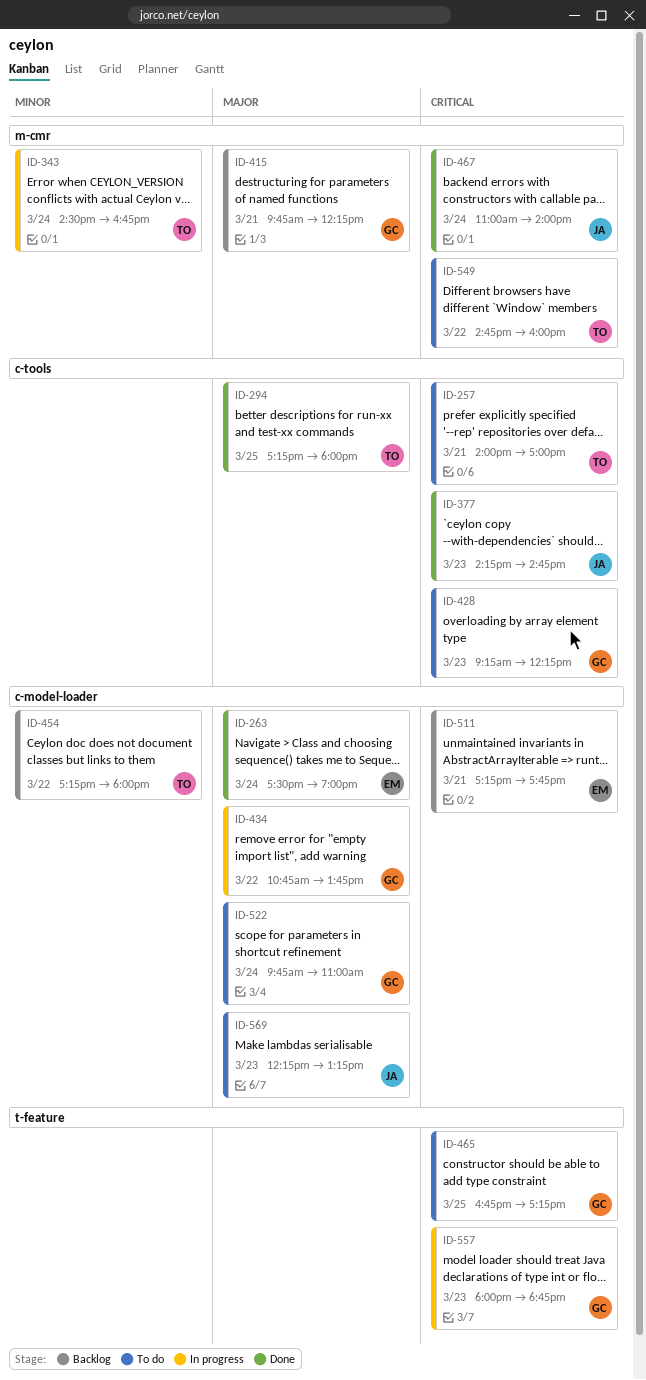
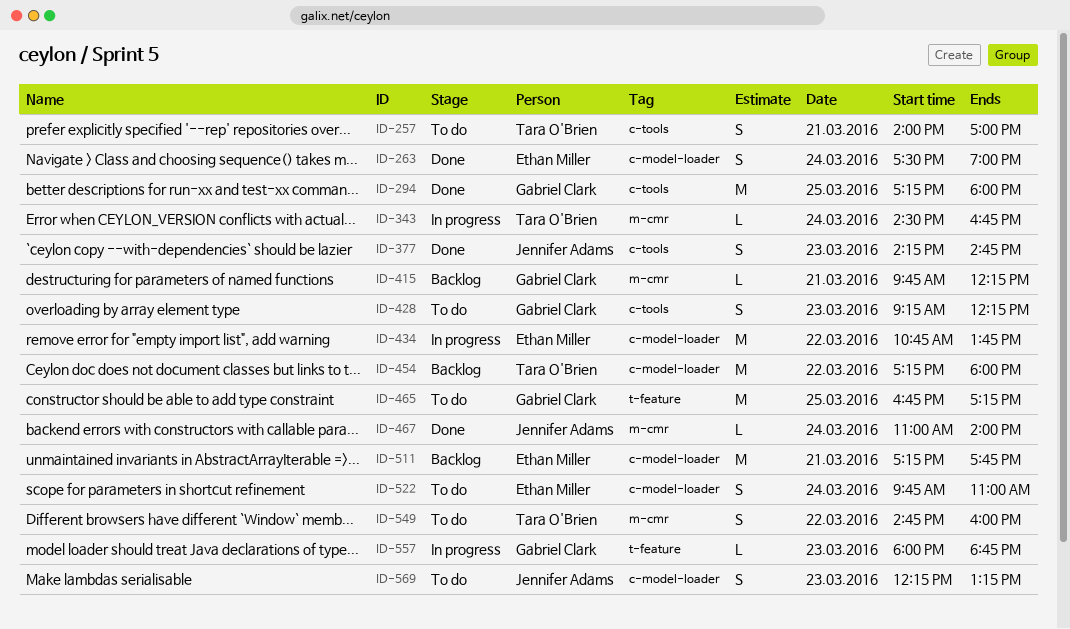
ID-294, owner: Tara O'Brien -> Gabriel Clark
ID-434, owner: Gabriel Clark -> Ethan Miller
ID-522, owner: Gabriel Clark -> Ethan Miller

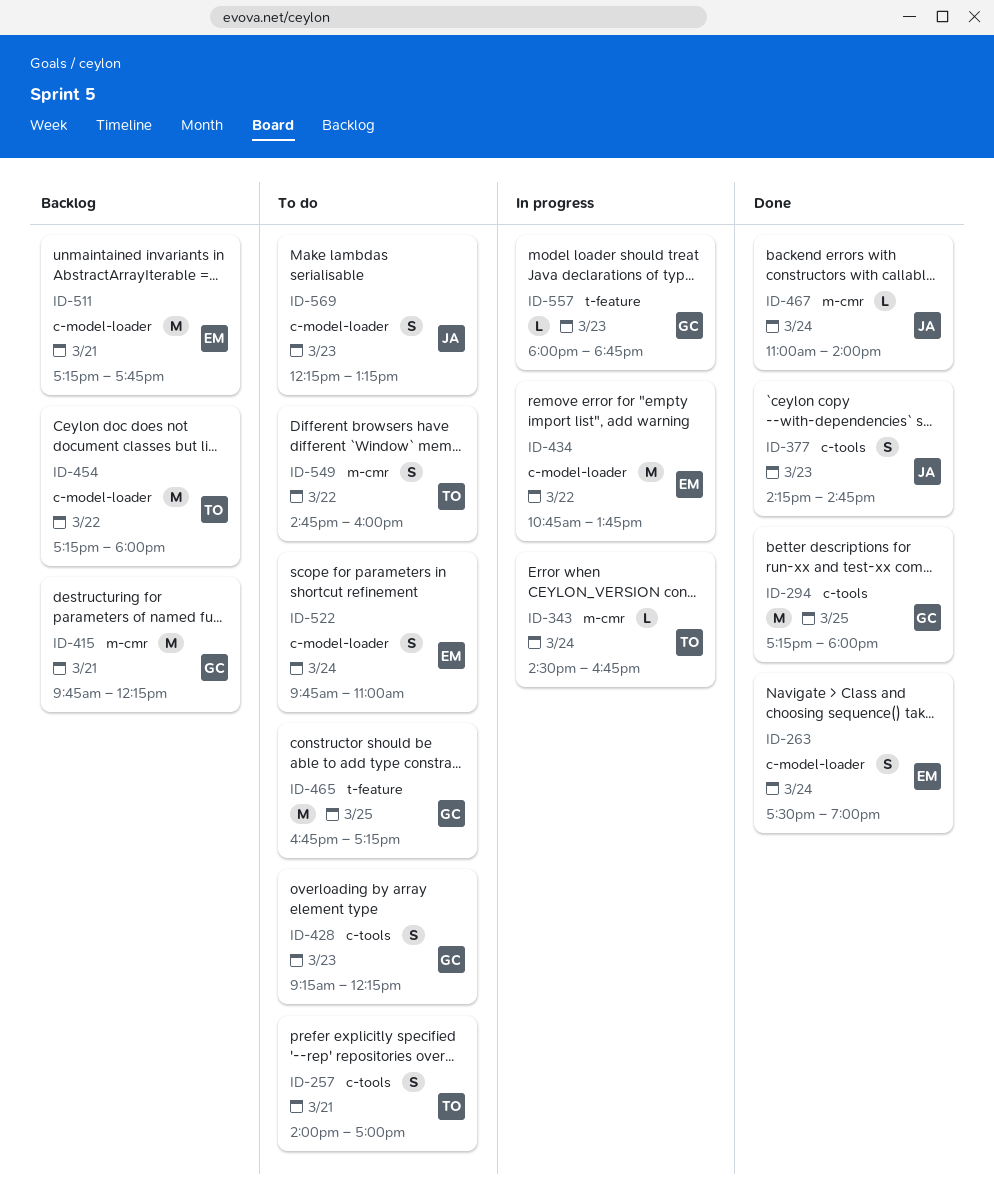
ID-415, estimate: L -> M

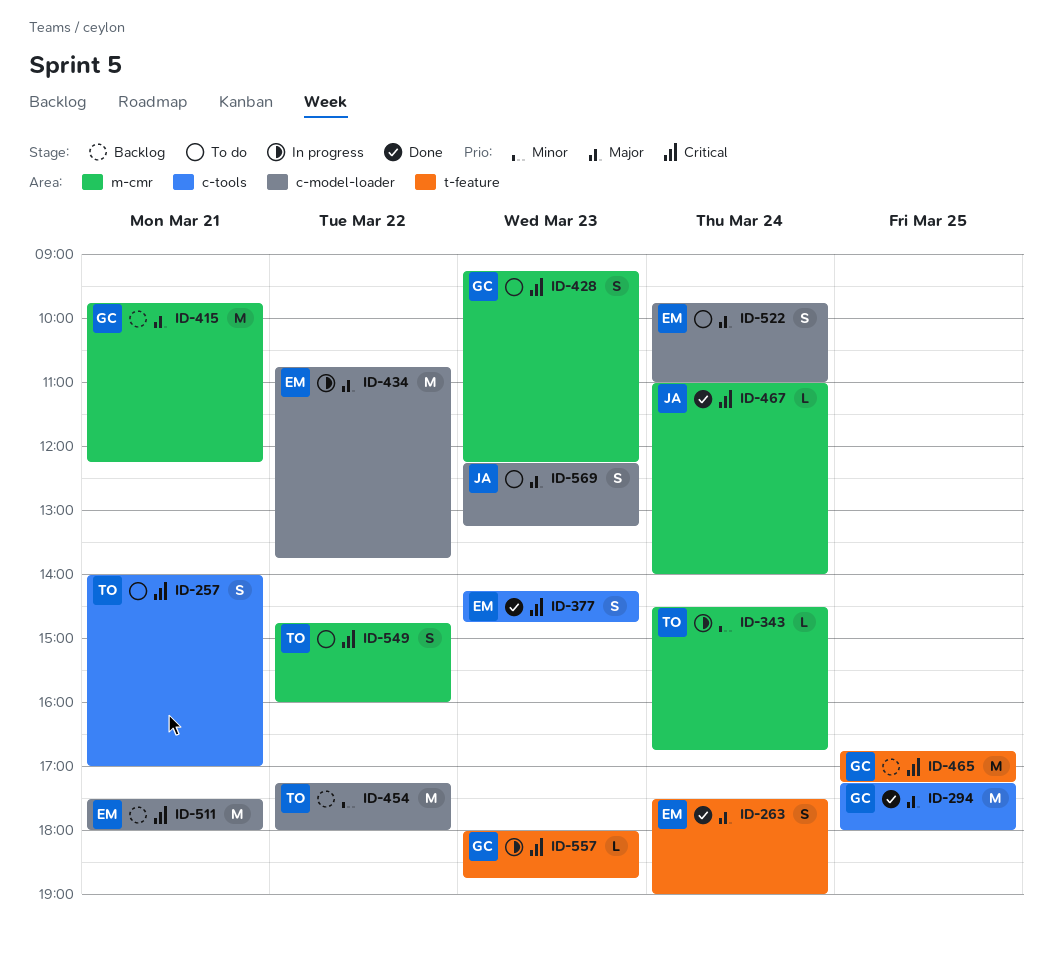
ID-263, label: c-model-loader -> t-feature
ID-377, owner: JA -> EM
ID-428, label: c-tools -> m-cmr
ID-465, status: To do -> Backlog
ID-511, begins: 17:15 -> 17:30
ID-511, ends: 17:45 -> 18:00

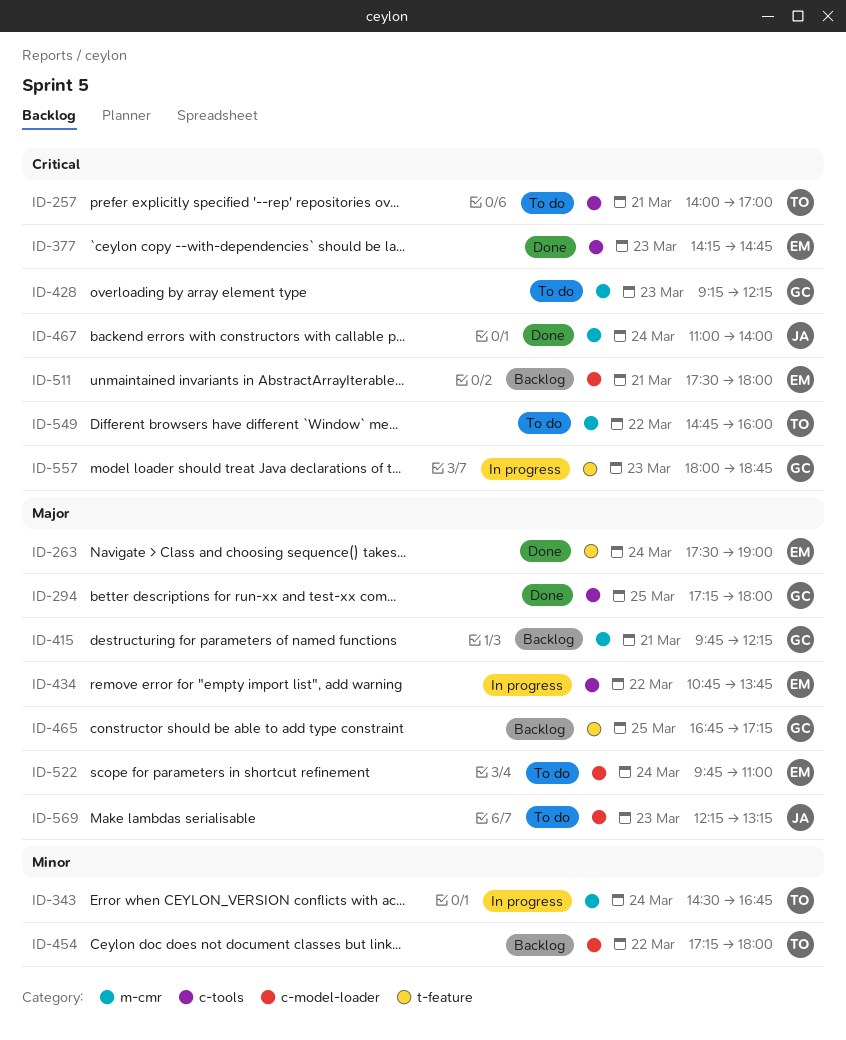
ID-434, label: c-model-loader -> c-tools
ID-465, priority: Critical -> Major

